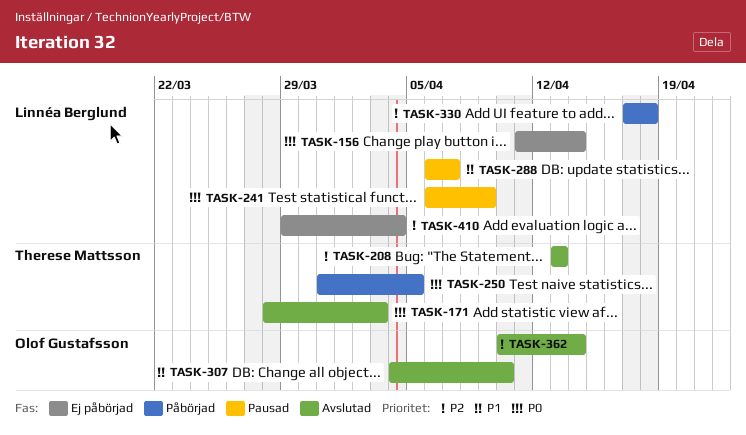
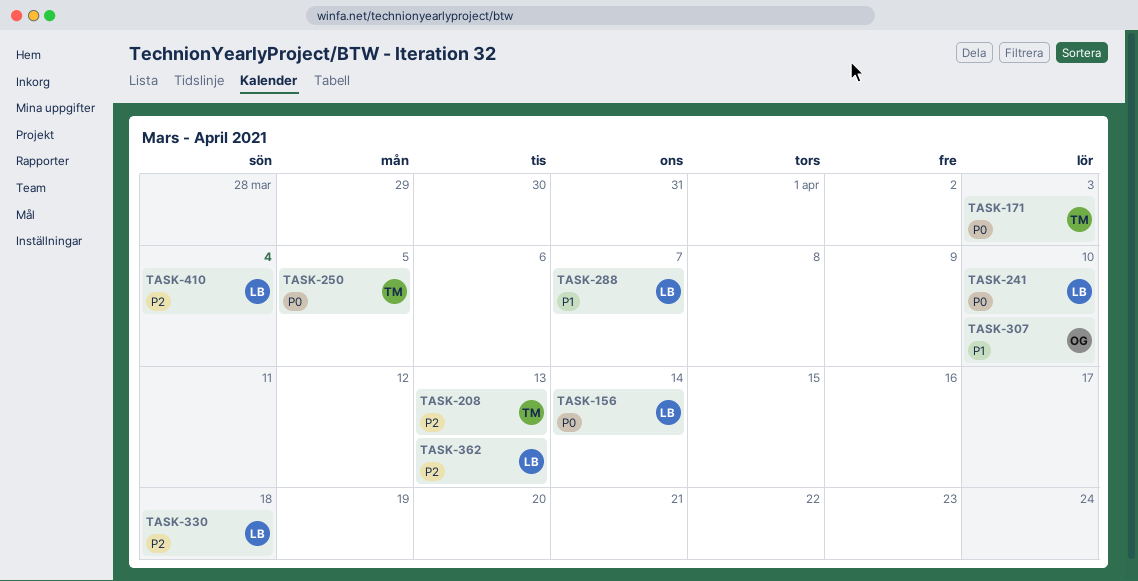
TASK-241, due: Apr 9 -> Apr 10
TASK-362, owner: Olof Gustafsson -> Linnéa Berglund
TASK-362, due: Apr 14 -> Apr 13

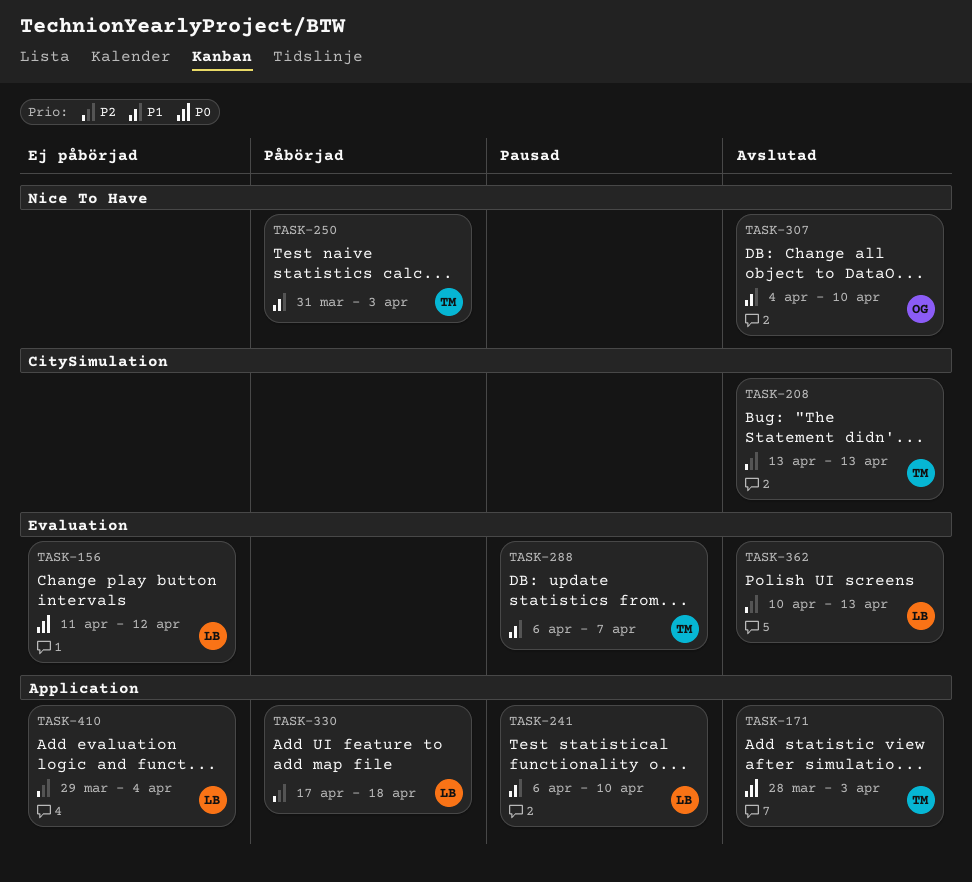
TASK-156, due: Apr 14 -> Apr 12
TASK-241, priority: P0 -> P1
TASK-250, priority: P0 -> P1
TASK-250, due: Apr 5 -> Apr 3
TASK-288, owner: LB -> TM

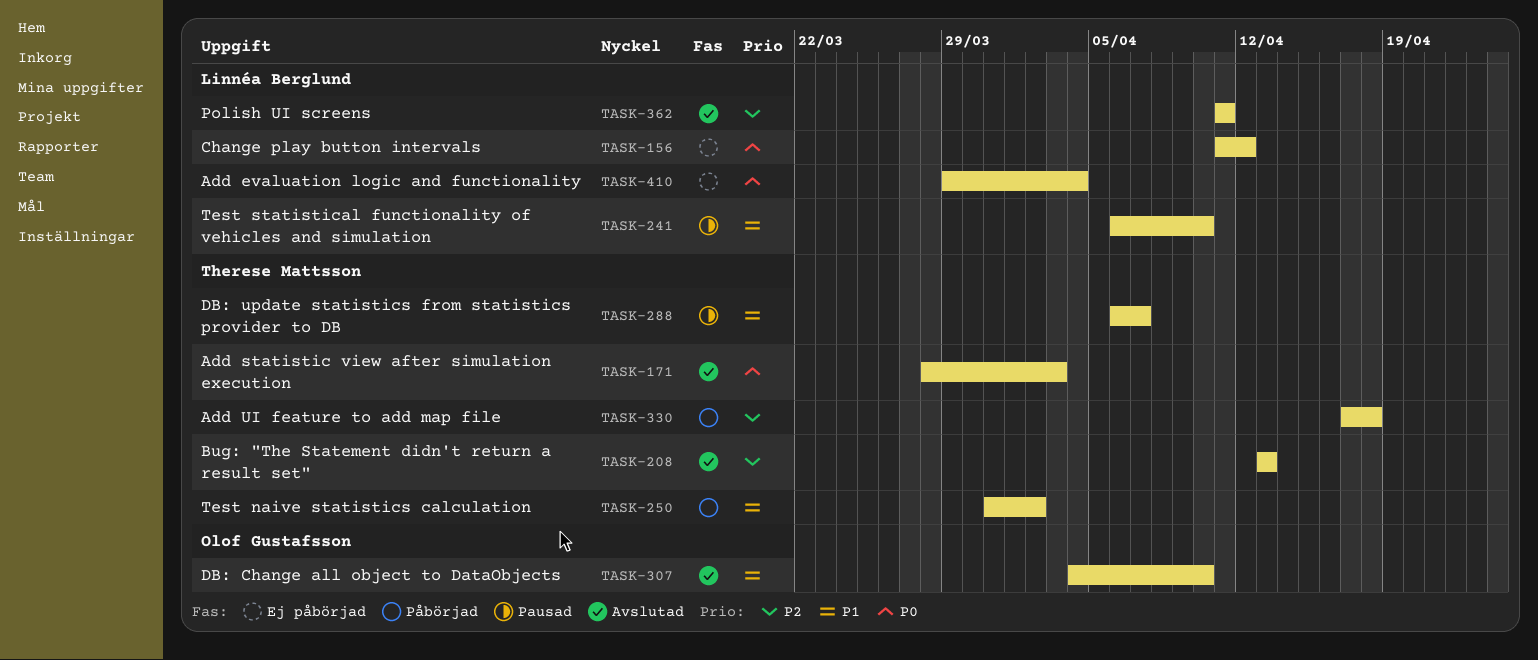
TASK-250, due: Apr 3 -> Apr 2
TASK-330, owner: Linnéa Berglund -> Therese Mattsson
TASK-362, start: Apr 10 -> Apr 11
TASK-362, due: Apr 13 -> Apr 11
TASK-410, priority: P2 -> P0

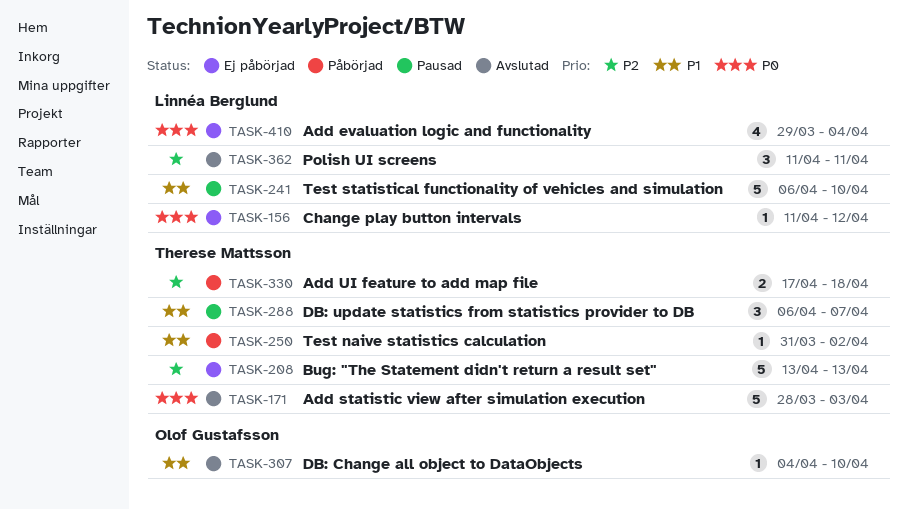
TASK-208, status: Avslutad -> Ej påbörjad

